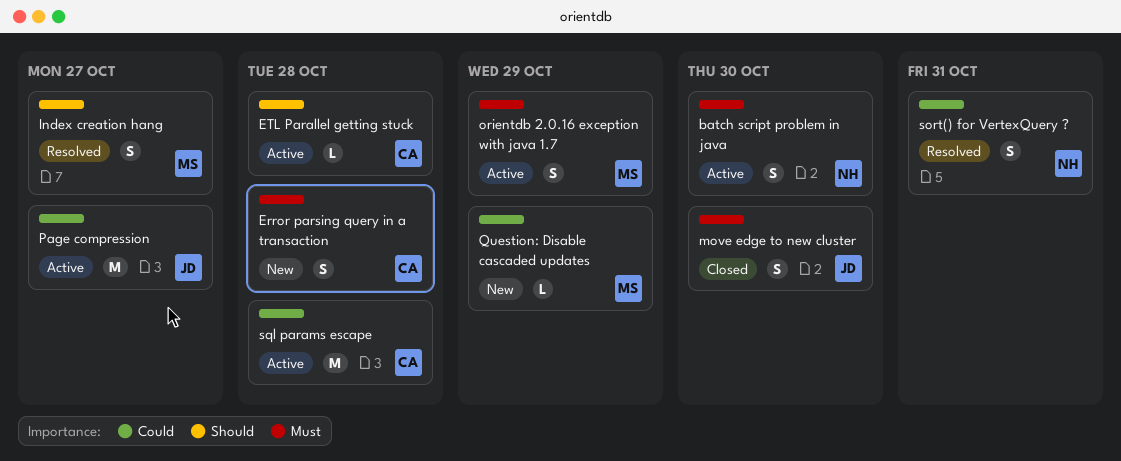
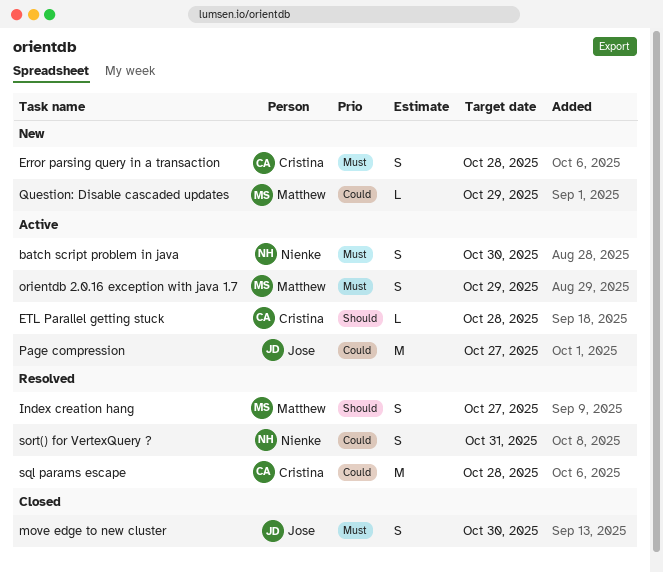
sql params escape, status: Active -> Resolved

